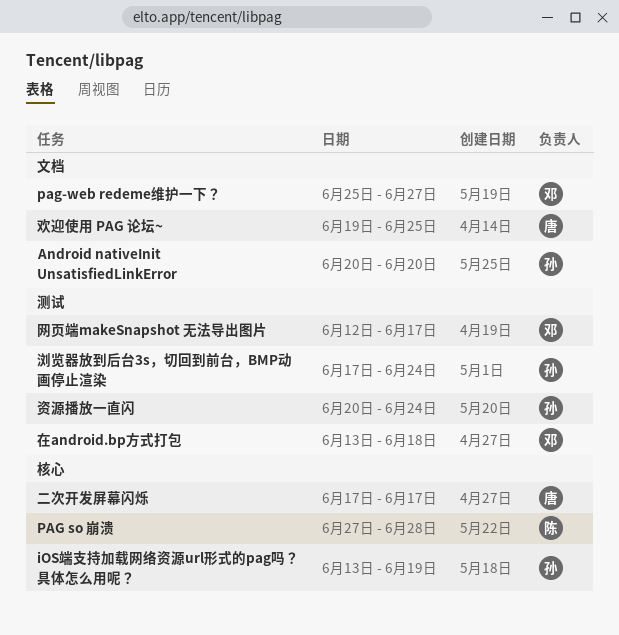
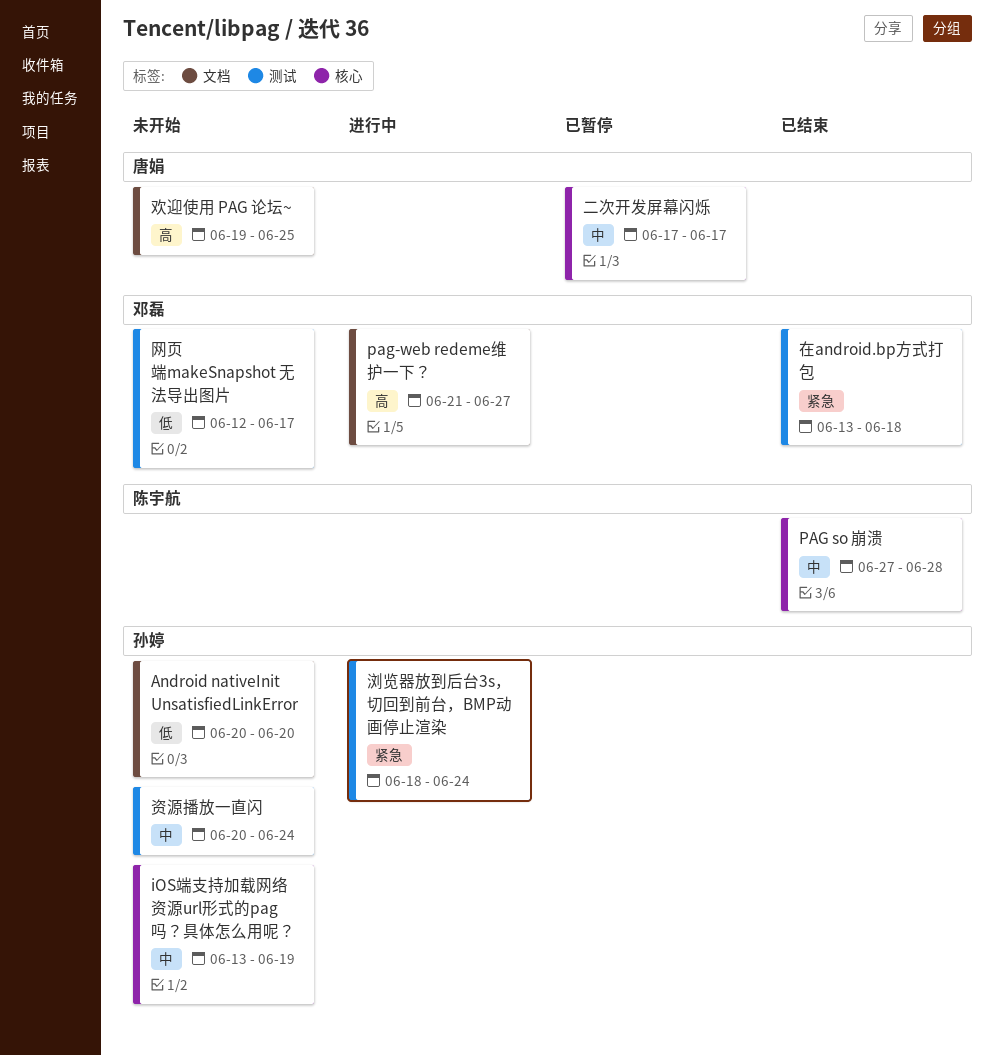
pag-web redeme维护一下？, start: Jun 25 -> Jun 21
浏览器放到后台3s，切回到前台，BMP动画停止渲染, start: Jun 17 -> Jun 18

